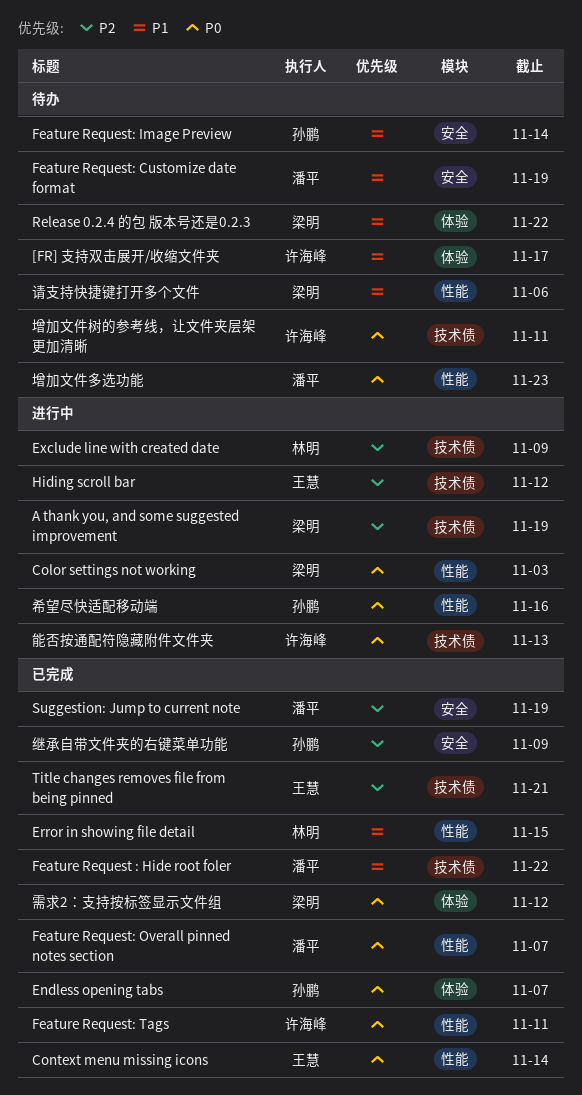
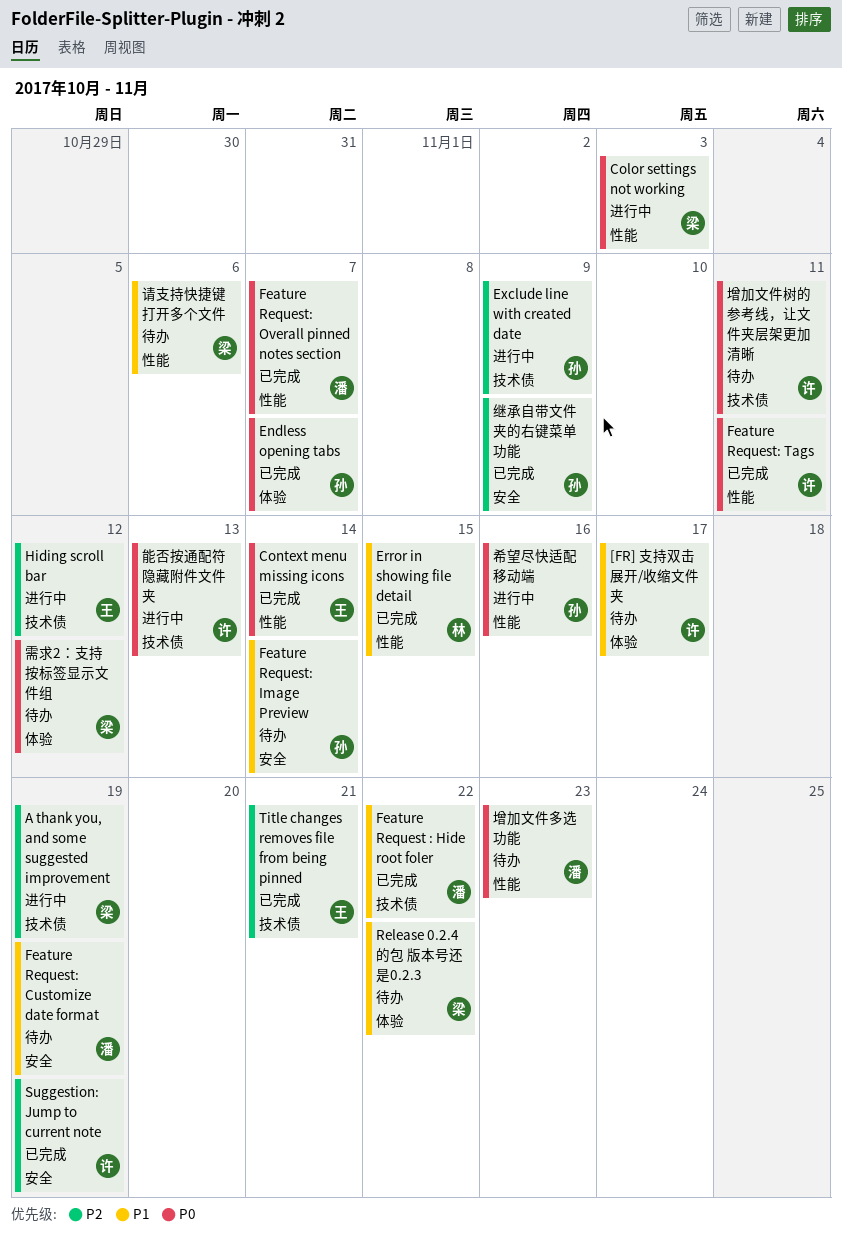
Exclude line with created date, owner: 林明 -> 孙鹏
Suggestion: Jump to current note, owner: 潘平 -> 许海峰
需求2：支持按标签显示文件组, status: 已完成 -> 待办

